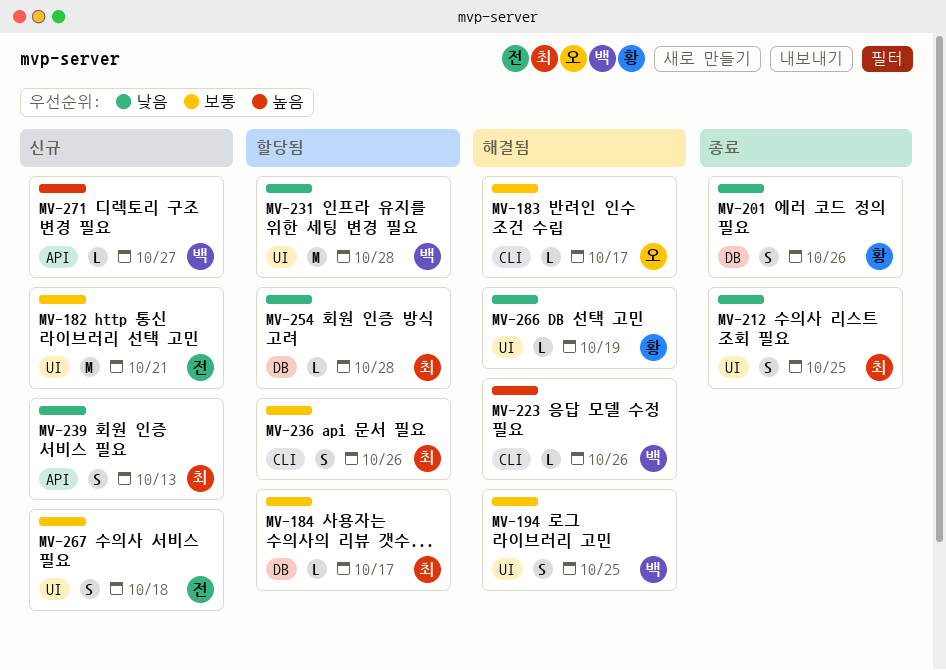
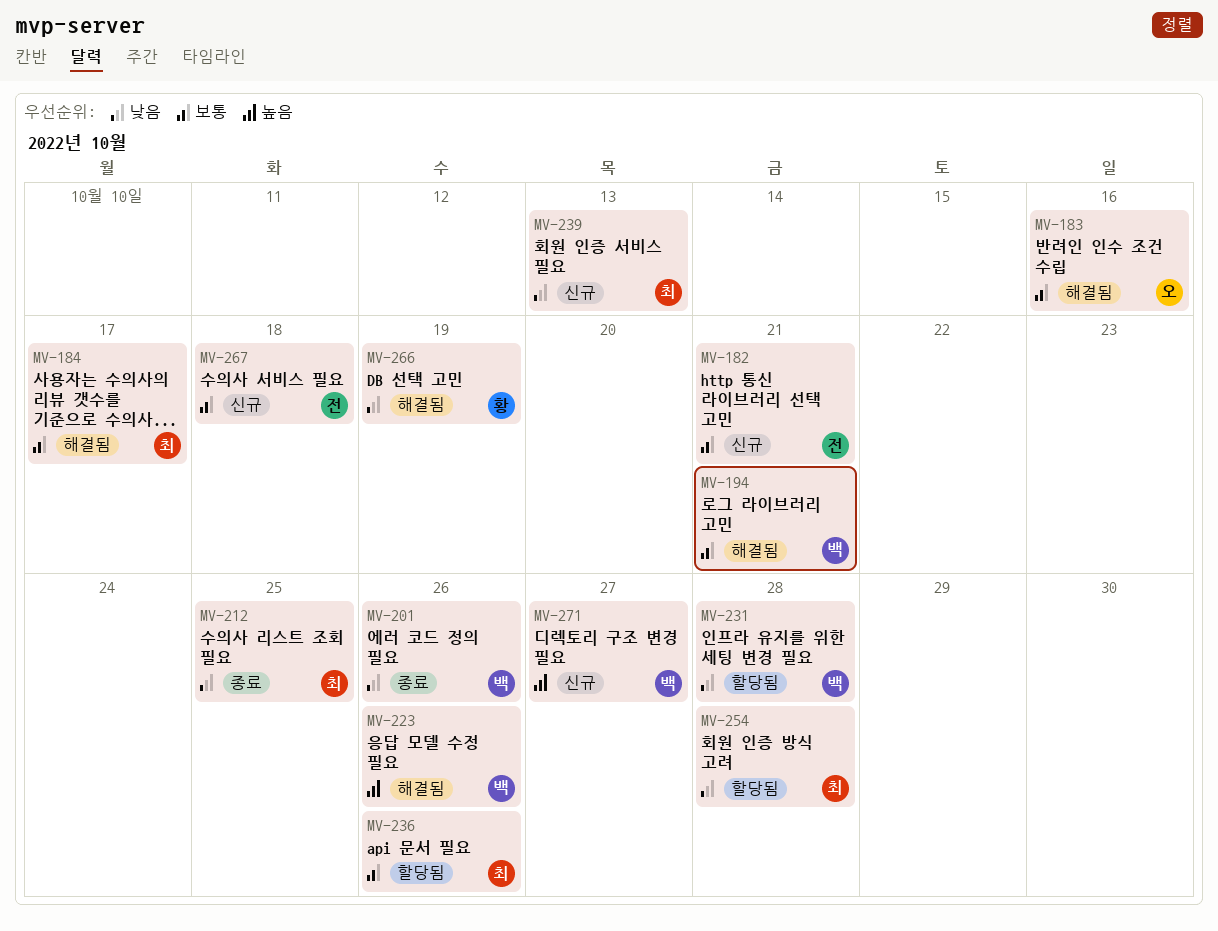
MV-183, due: Oct 17 -> Oct 16
MV-184, status: 할당됨 -> 해결됨
MV-194, due: Oct 25 -> Oct 21
MV-201, owner: 황 -> 백

